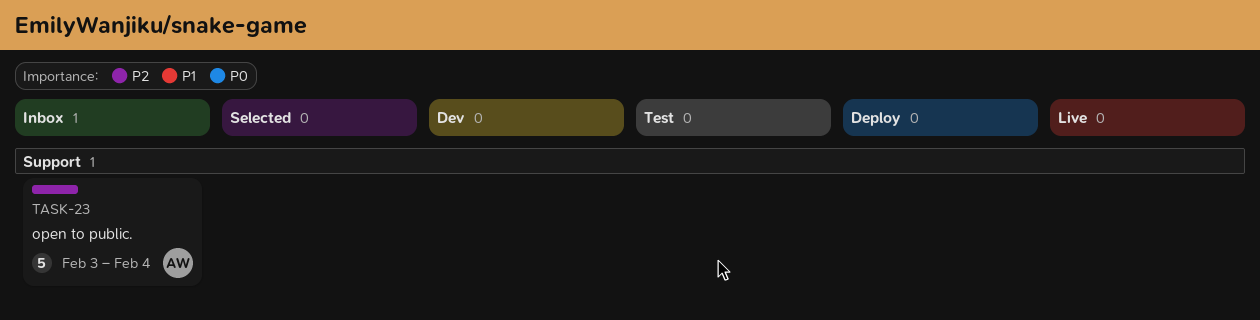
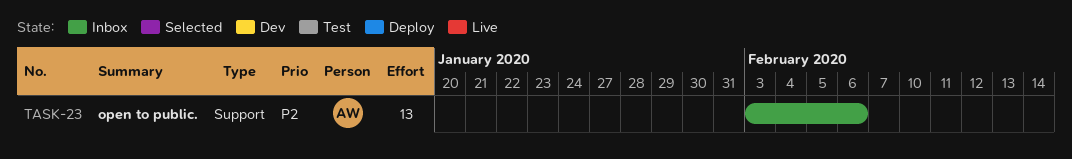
TASK-23, estimate: 5 -> 13
TASK-23, due: Feb 4 -> Feb 6

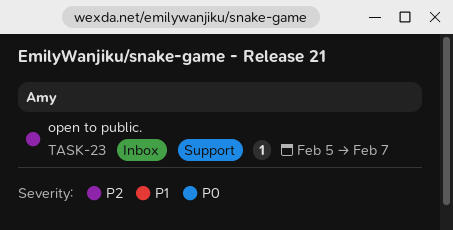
TASK-23, estimate: 13 -> 1
TASK-23, start: Feb 3 -> Feb 5
TASK-23, due: Feb 6 -> Feb 7

